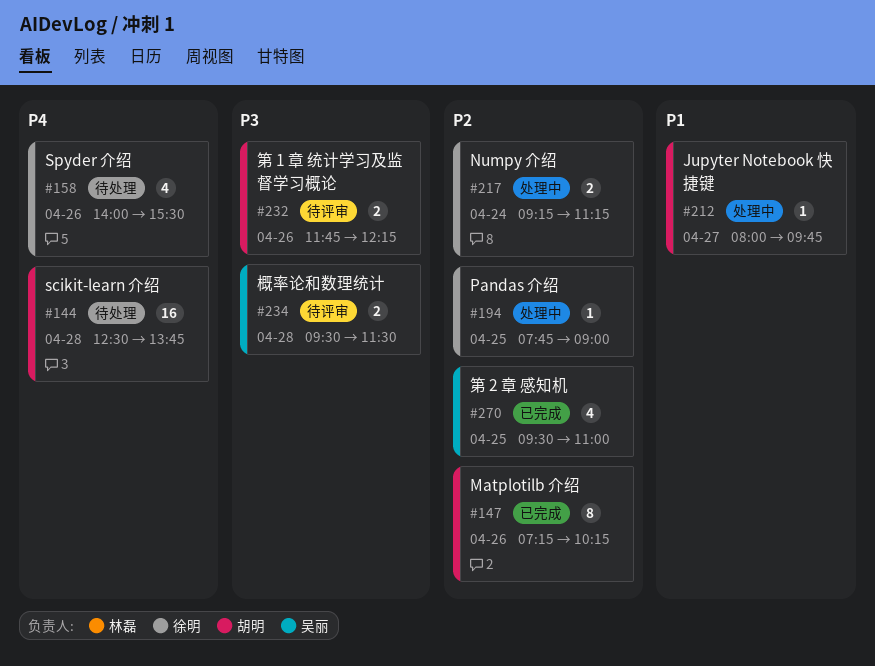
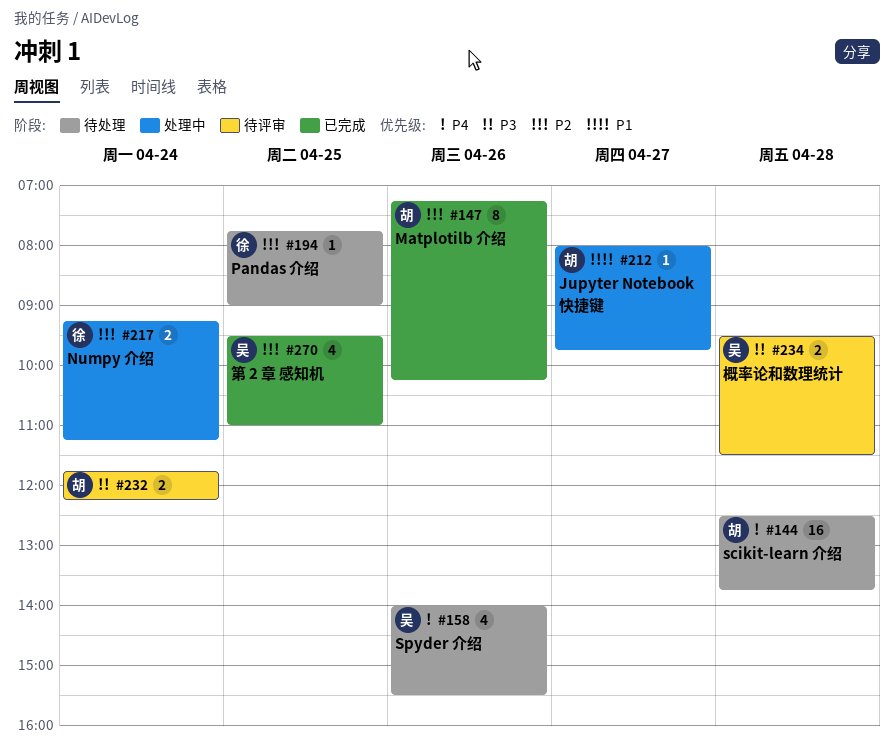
#158, owner: 徐明 -> 吴丽
#194, status: 处理中 -> 待处理
#232, day: Apr 26 -> Apr 24

